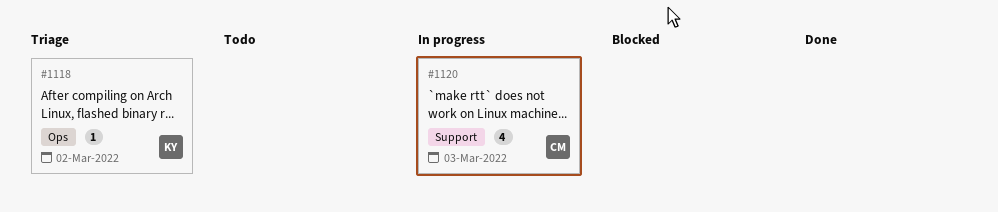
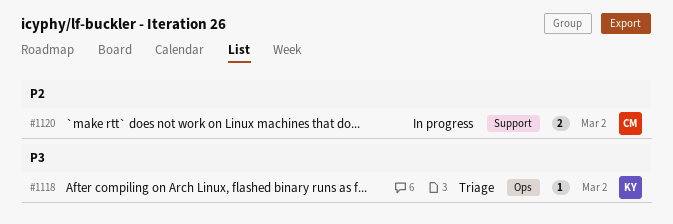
#1120, estimate: 4 -> 2
#1120, due: Mar 3 -> Mar 2

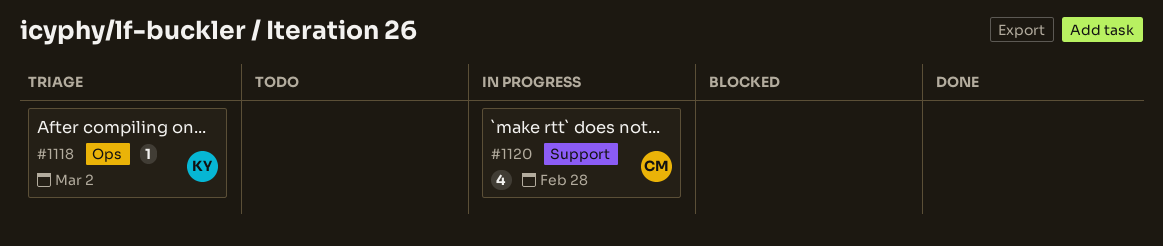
#1120, estimate: 2 -> 4
#1120, due: Mar 2 -> Feb 28

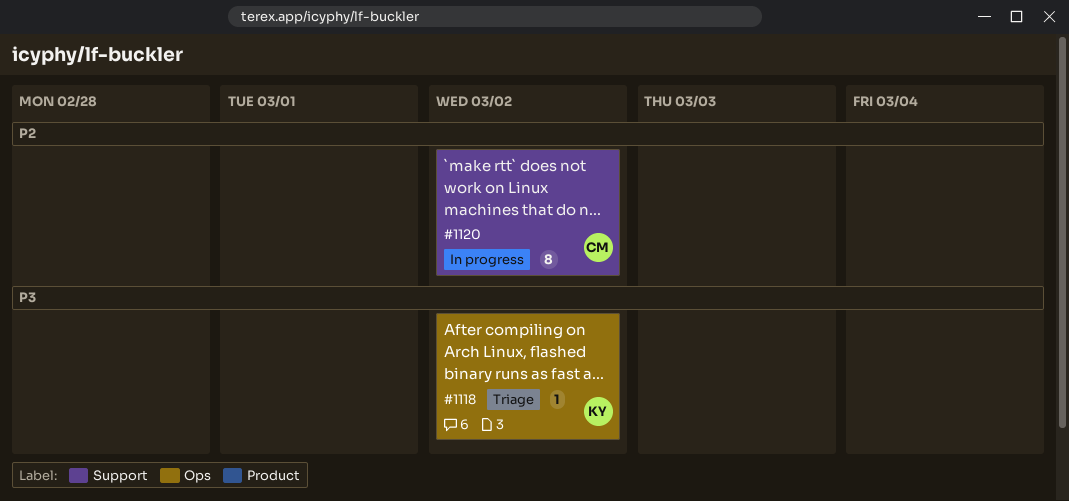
#1120, estimate: 4 -> 8
#1120, due: Feb 28 -> Mar 2

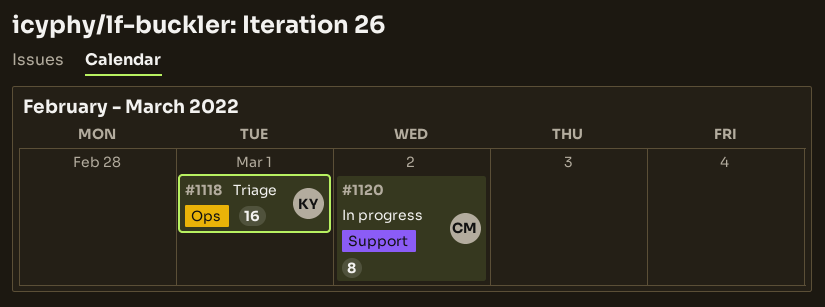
#1118, estimate: 1 -> 16
#1118, due: Mar 2 -> Mar 1

